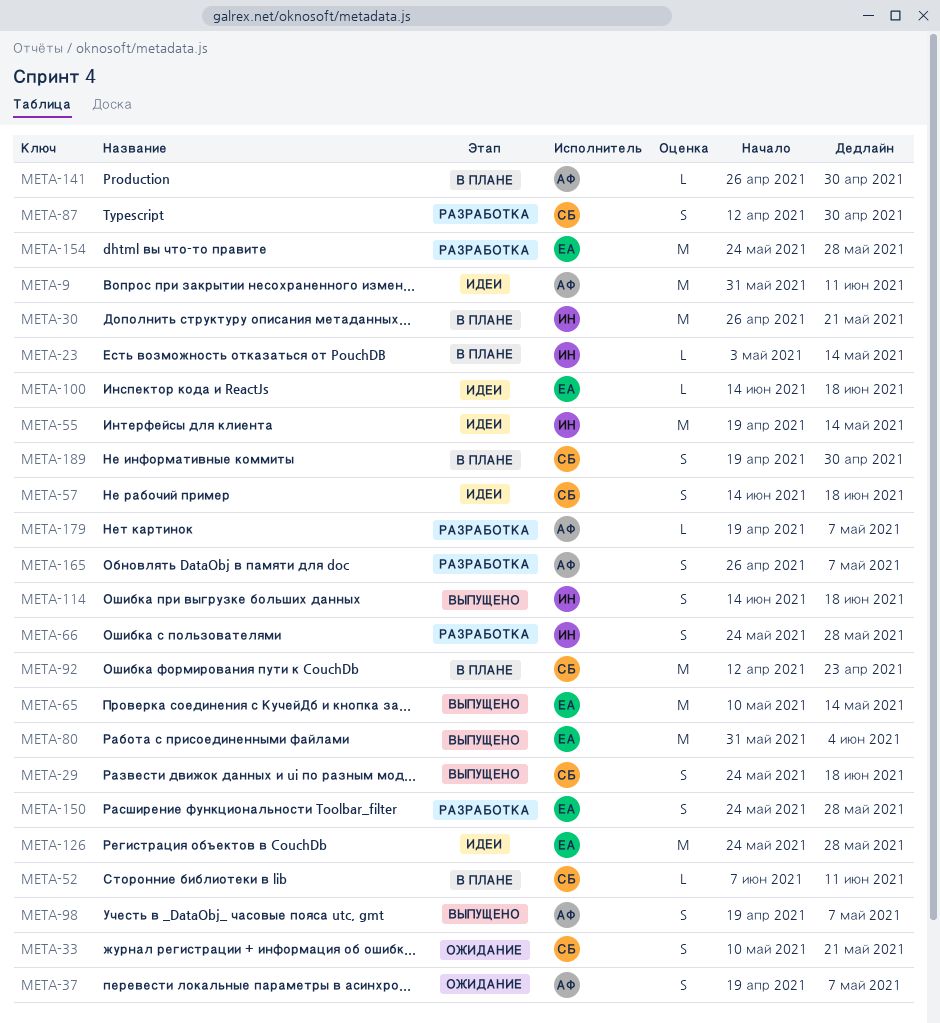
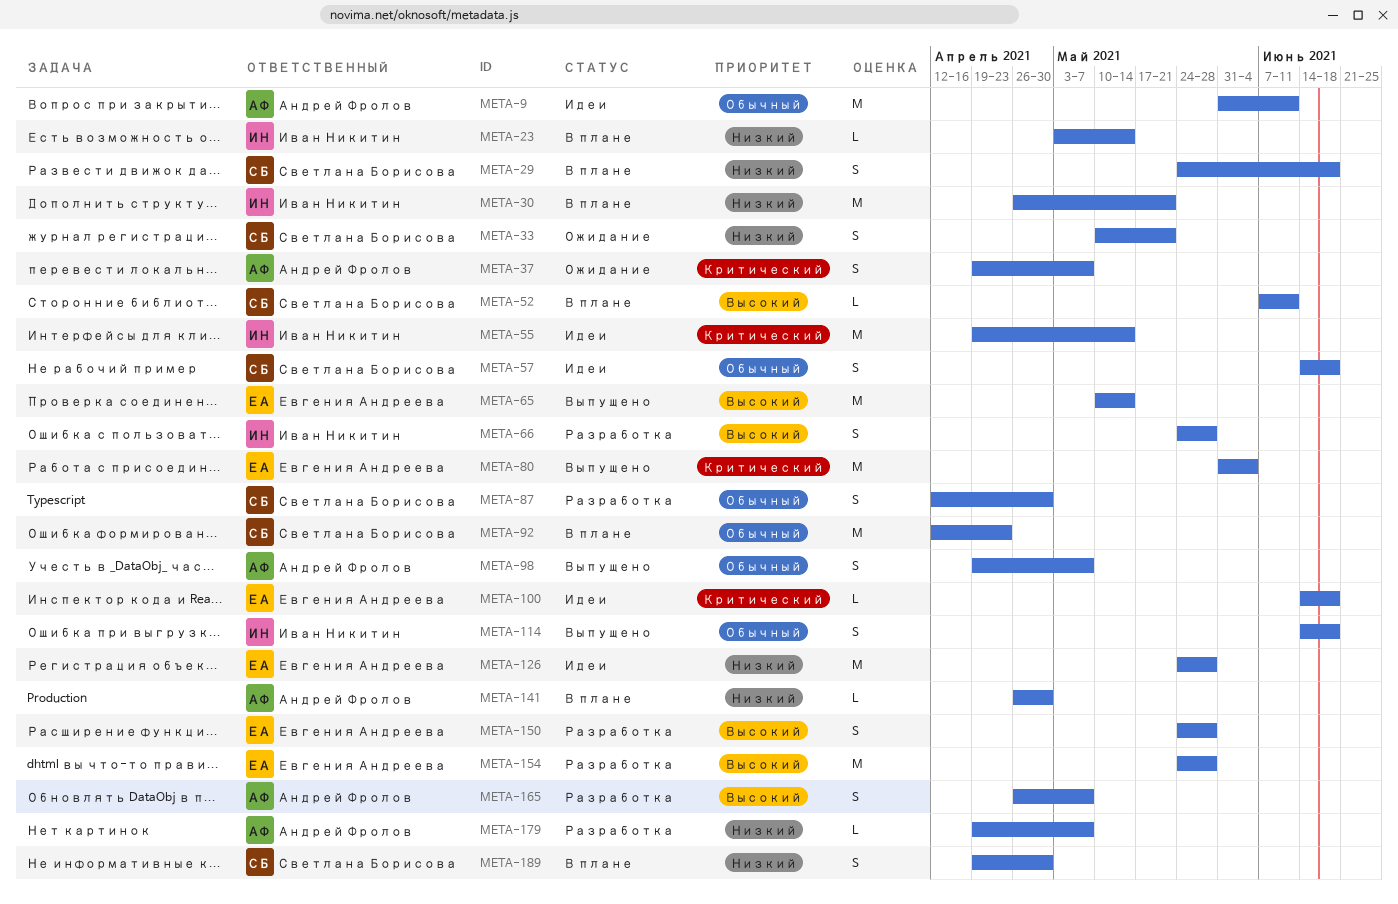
META-29, status: Выпущено -> В плане

